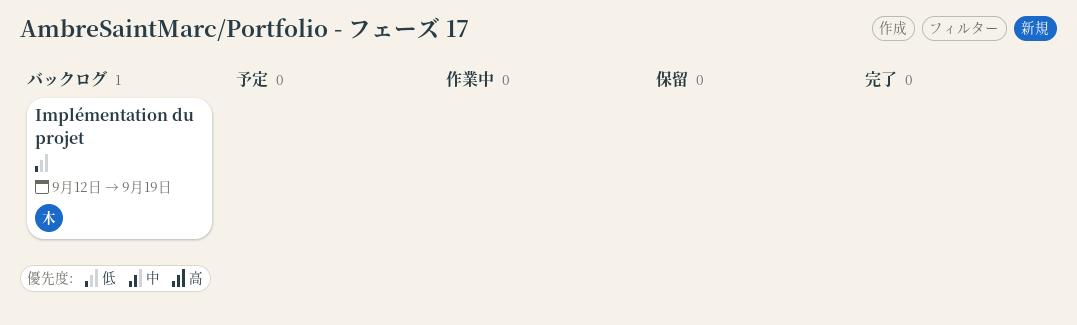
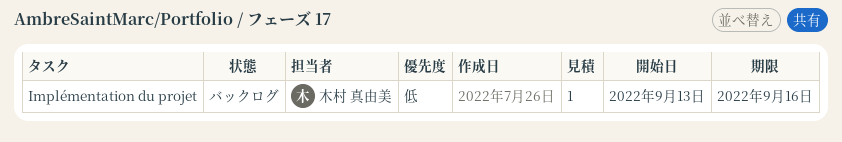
Implémentation du projet, start: Sep 12 -> Sep 13
Implémentation du projet, due: Sep 19 -> Sep 16

